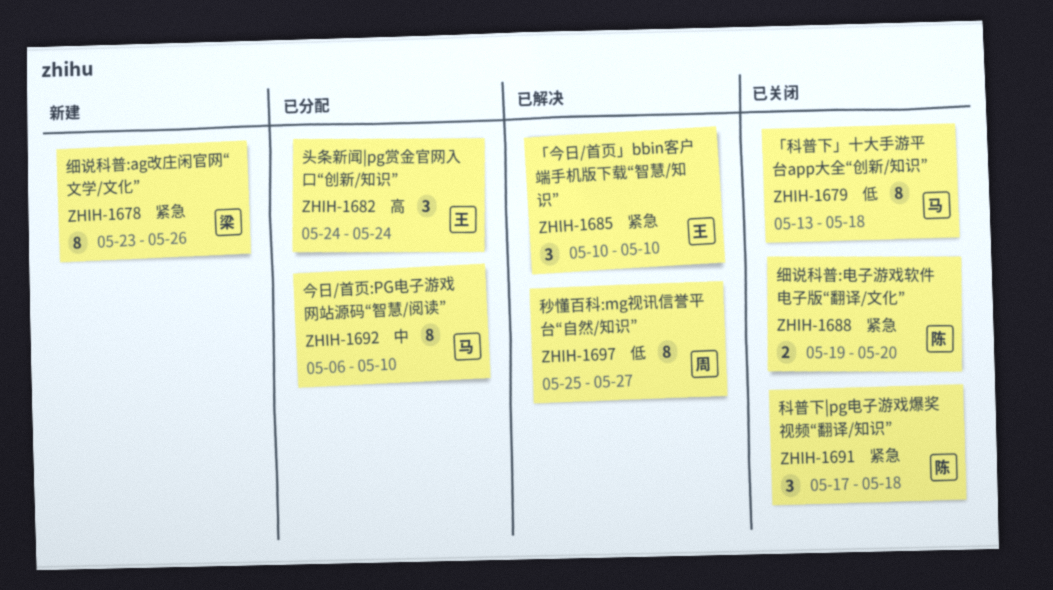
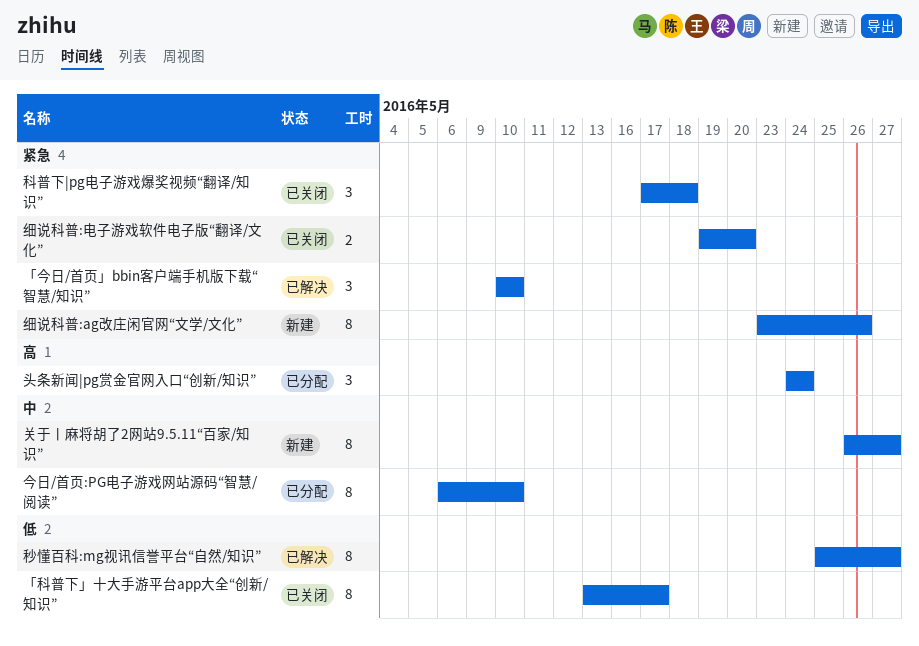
「科普下」十大手游平台app大全“创新/知识”, due: May 18 -> May 17
关于丨麻将胡了2网站9.5.11“百家/知识”: none -> present

